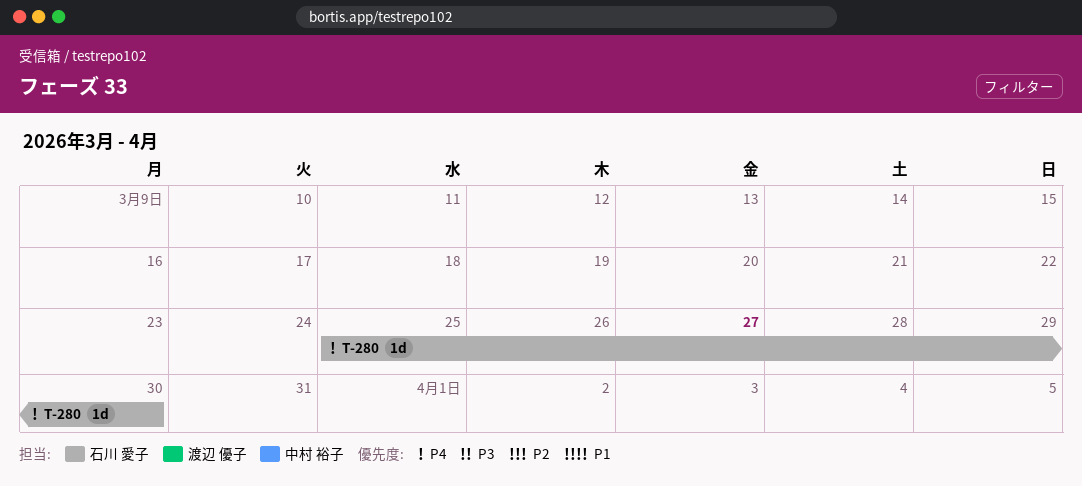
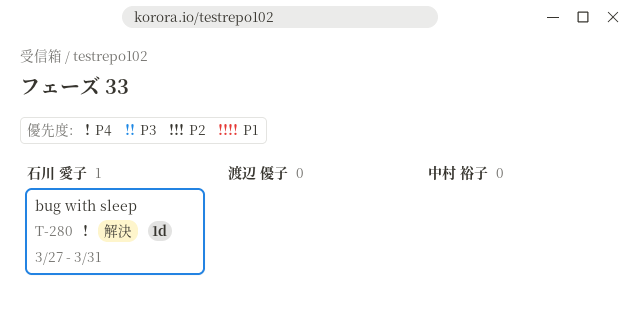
T-280, start: Mar 25 -> Mar 27
T-280, due: Mar 30 -> Mar 31

